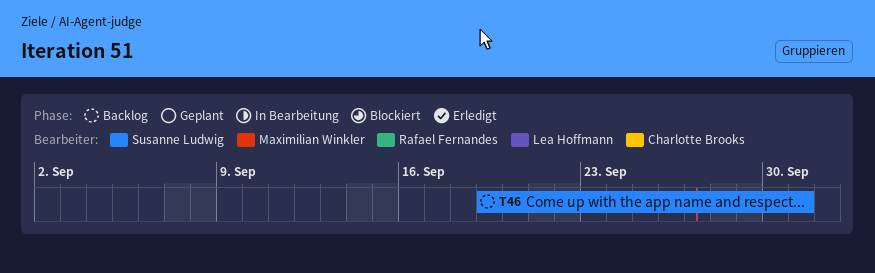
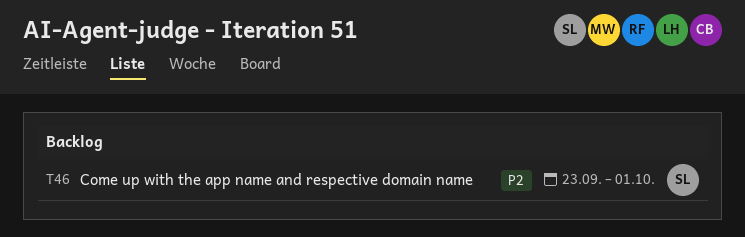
T46, start: Sep 19 -> Sep 23

